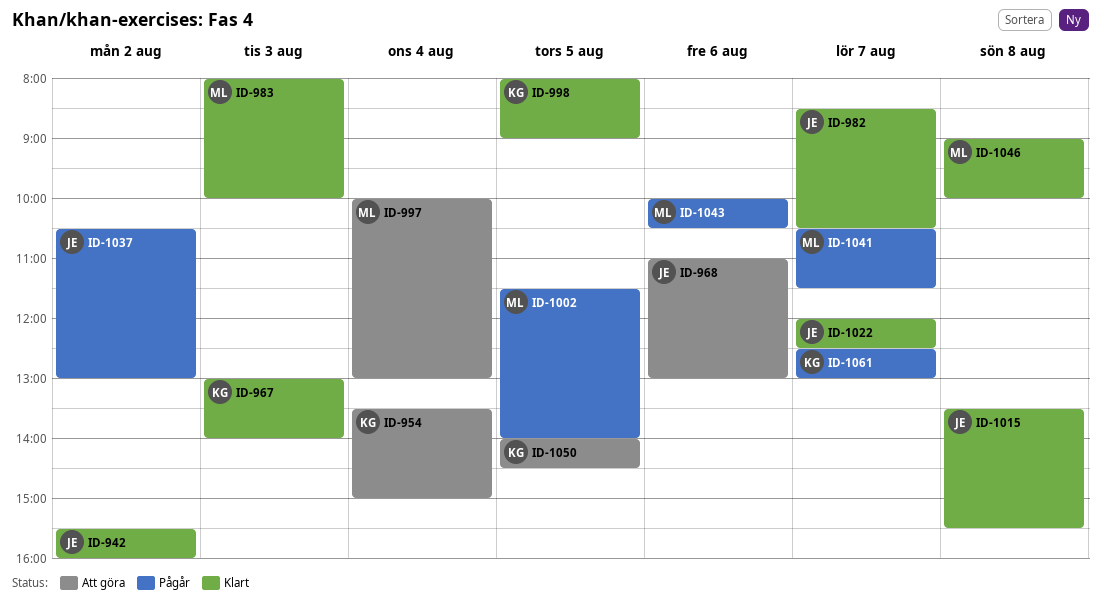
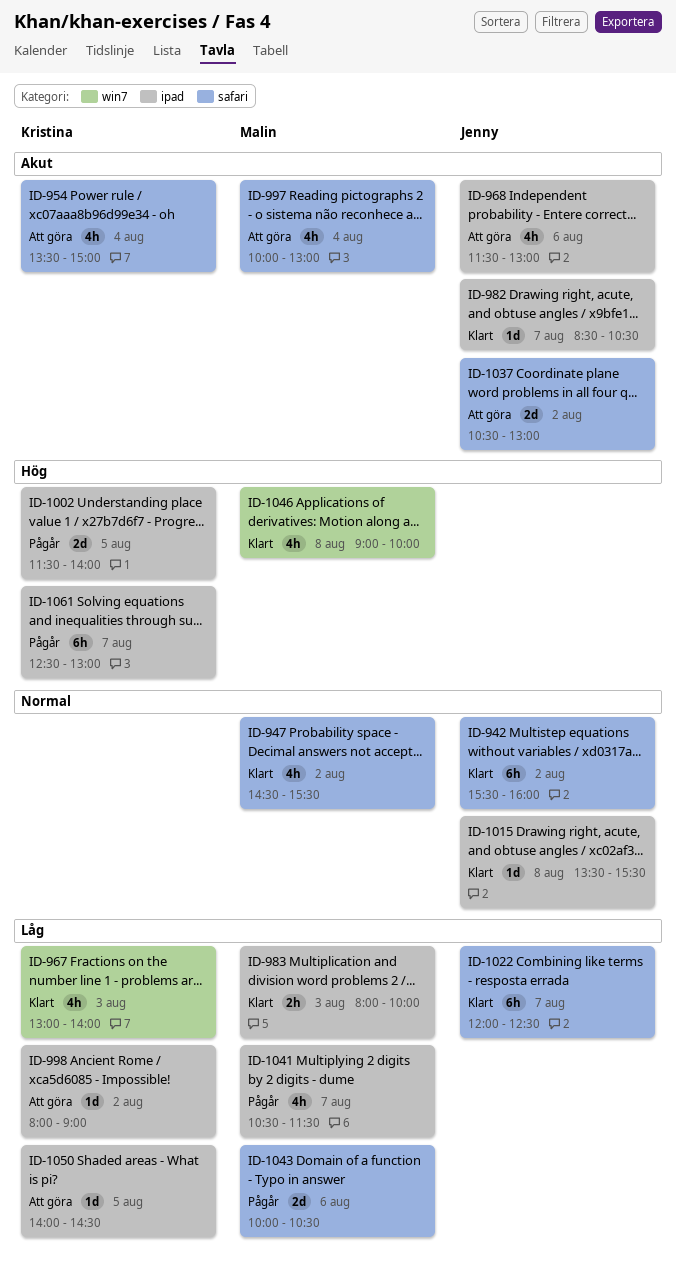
ID-947: none -> present
ID-968, begins: 11:00 -> 11:30
ID-998, status: Klart -> Att göra
ID-998, day: Aug 5 -> Aug 2
ID-1002, owner: Malin -> Kristina
ID-1037, status: Pågår -> Att göra

